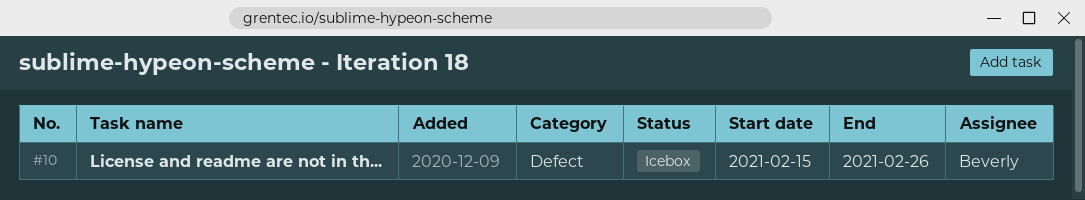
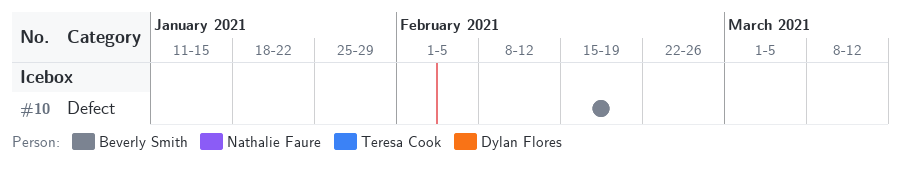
#10, due: Feb 26 -> Feb 19

